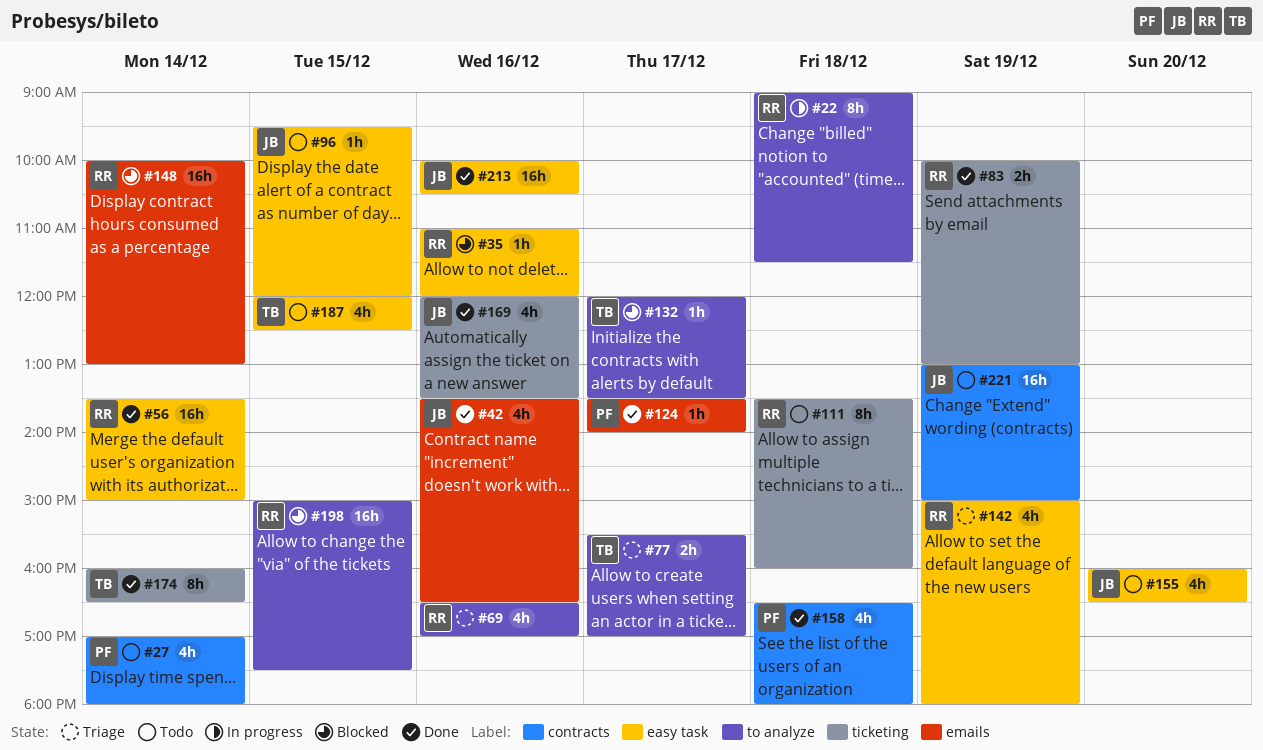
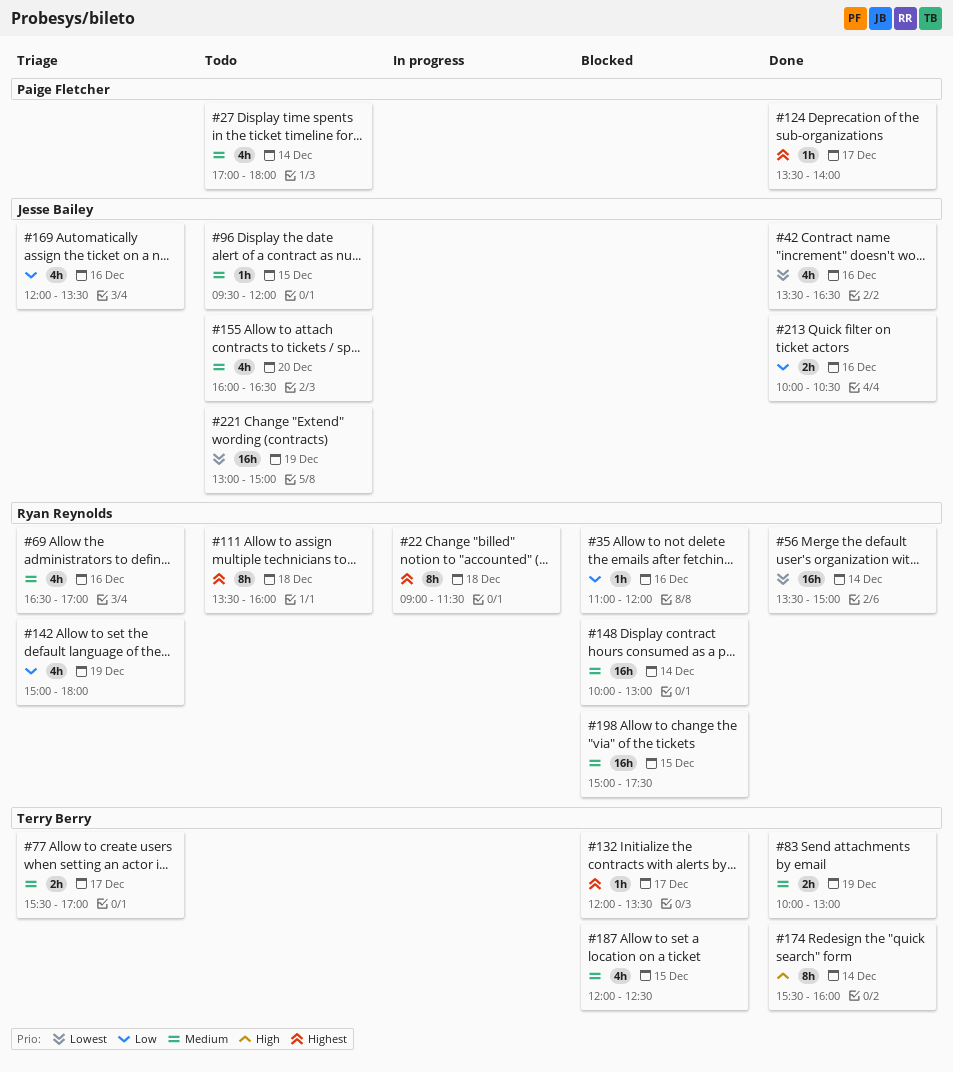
#83, owner: Ryan Reynolds -> Terry Berry
#158: present -> none
#169, status: Done -> Triage
#174, begins: 16:00 -> 15:30
#174, ends: 16:30 -> 16:00
#187, status: Todo -> Blocked
#213, estimate: 16h -> 2h

